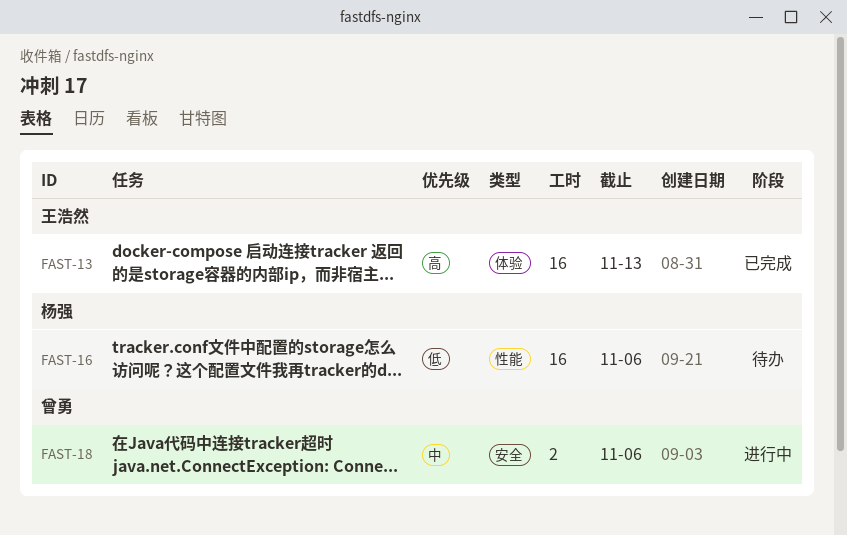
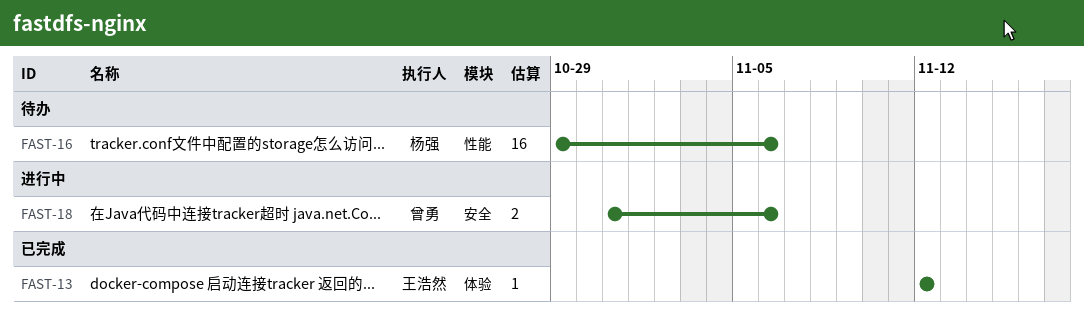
FAST-13, estimate: 16 -> 1
FAST-13, due: Nov 13 -> Nov 12

